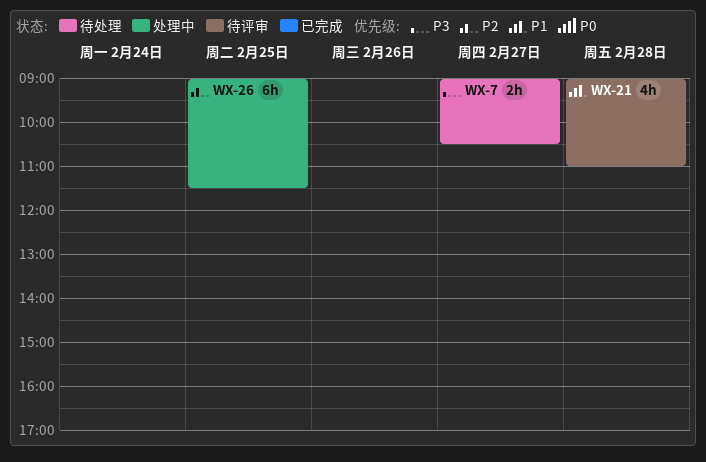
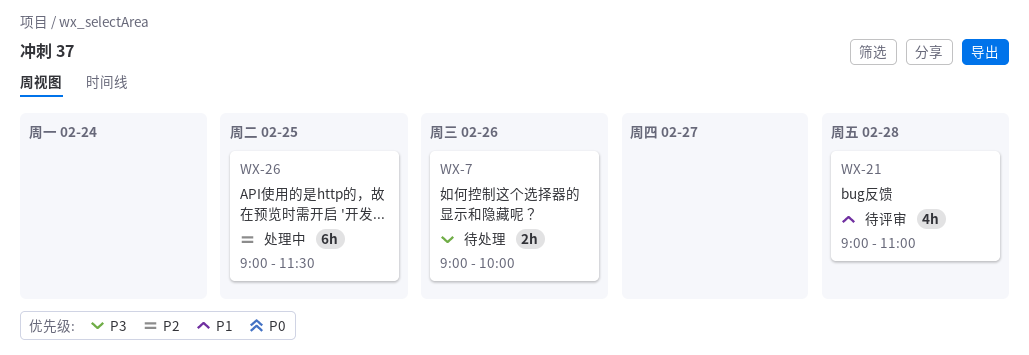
WX-7, day: Feb 27 -> Feb 26
WX-7, ends: 10:30 -> 10:00

